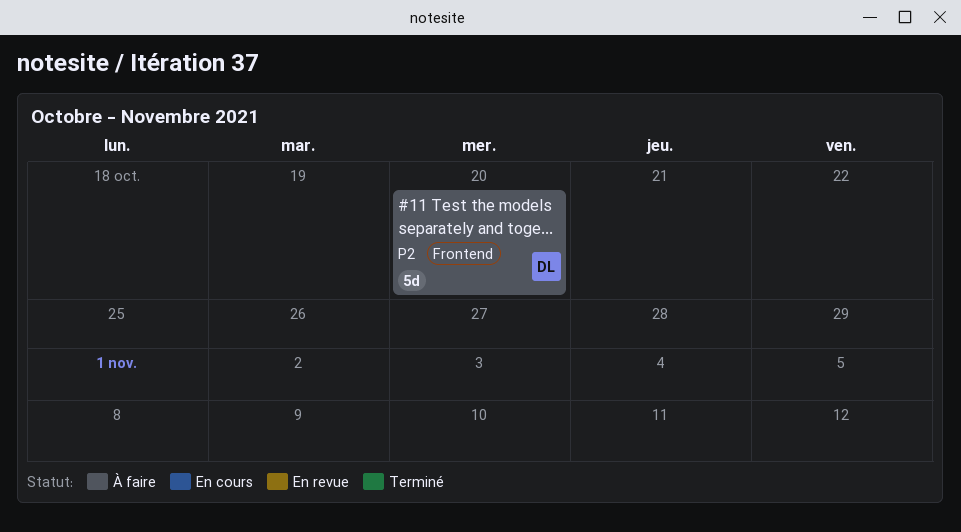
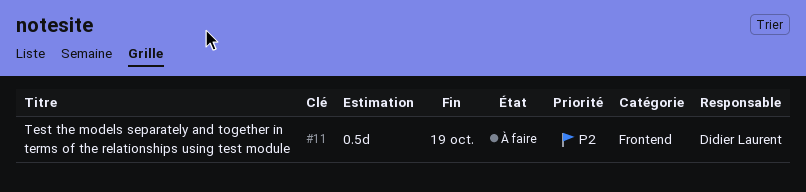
#11, estimate: 5d -> 0.5d
#11, due: Oct 20 -> Oct 19

